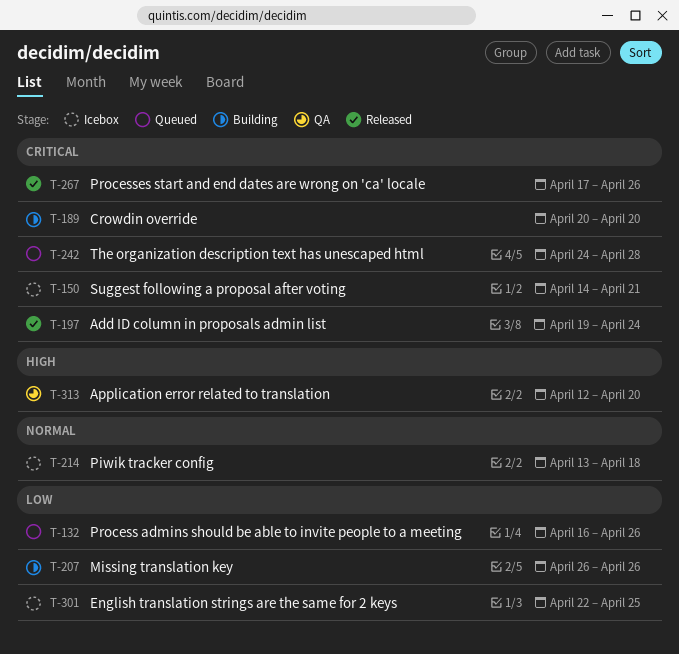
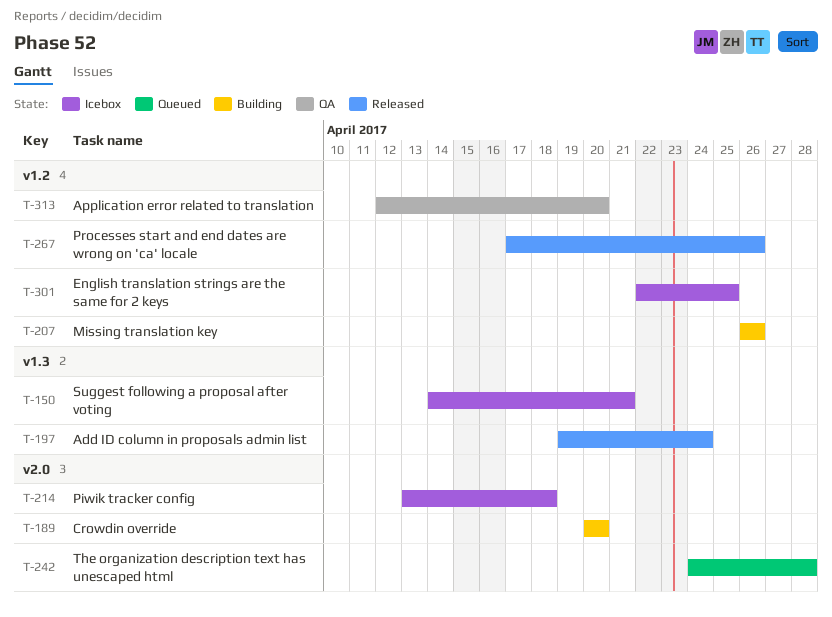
T-132: present -> none

